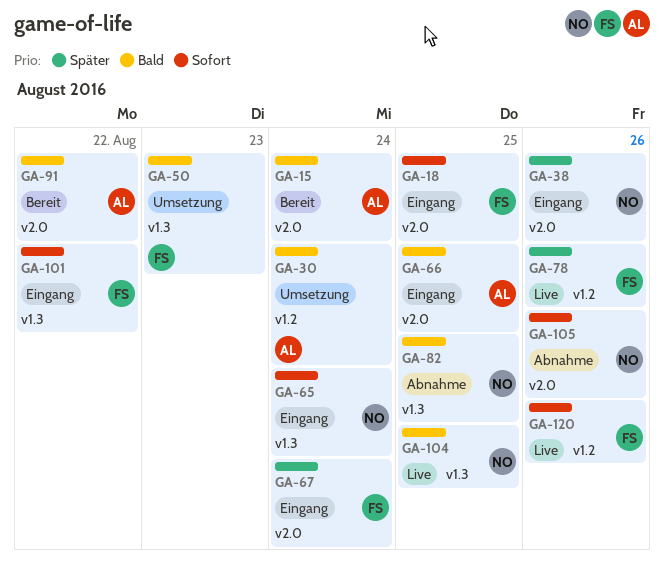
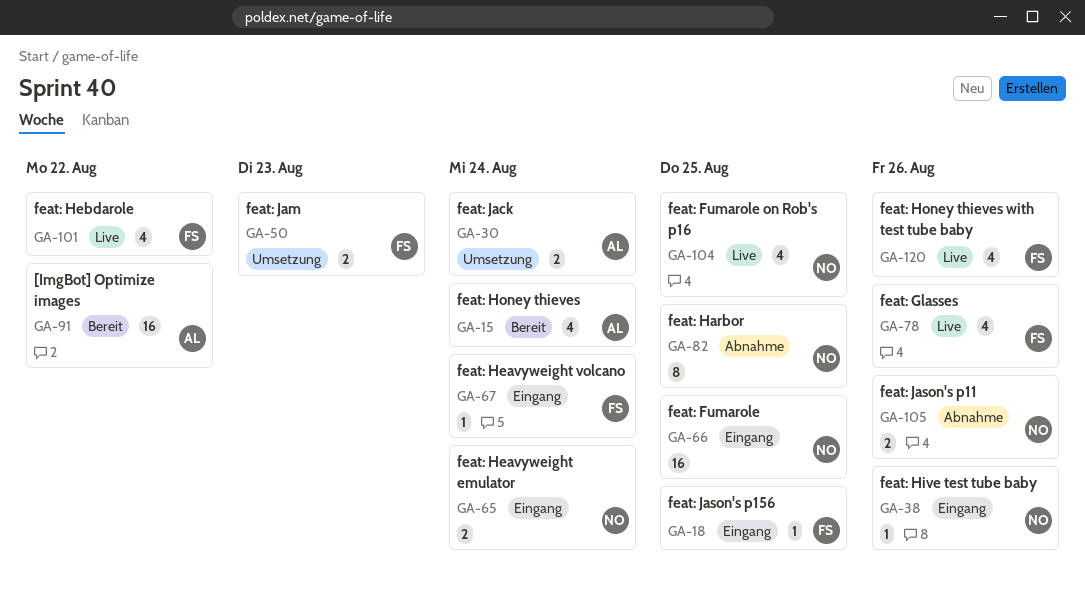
GA-66, owner: AL -> NO
GA-101, status: Eingang -> Live

